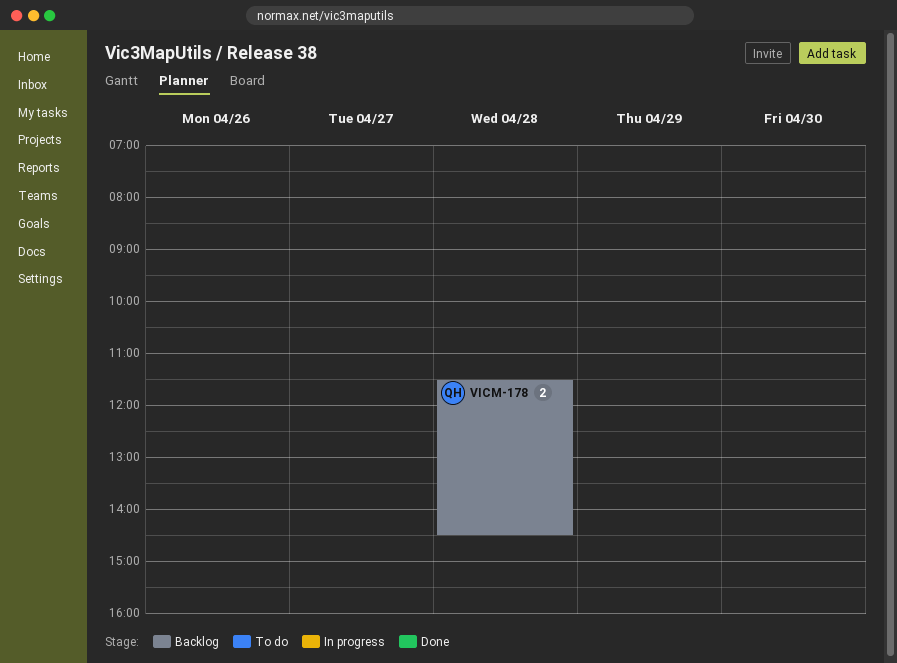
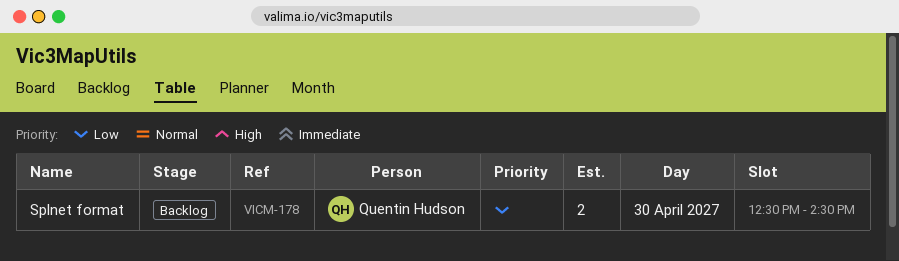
VICM-178, day: Apr 28 -> Apr 30
VICM-178, begins: 11:30 -> 12:30

